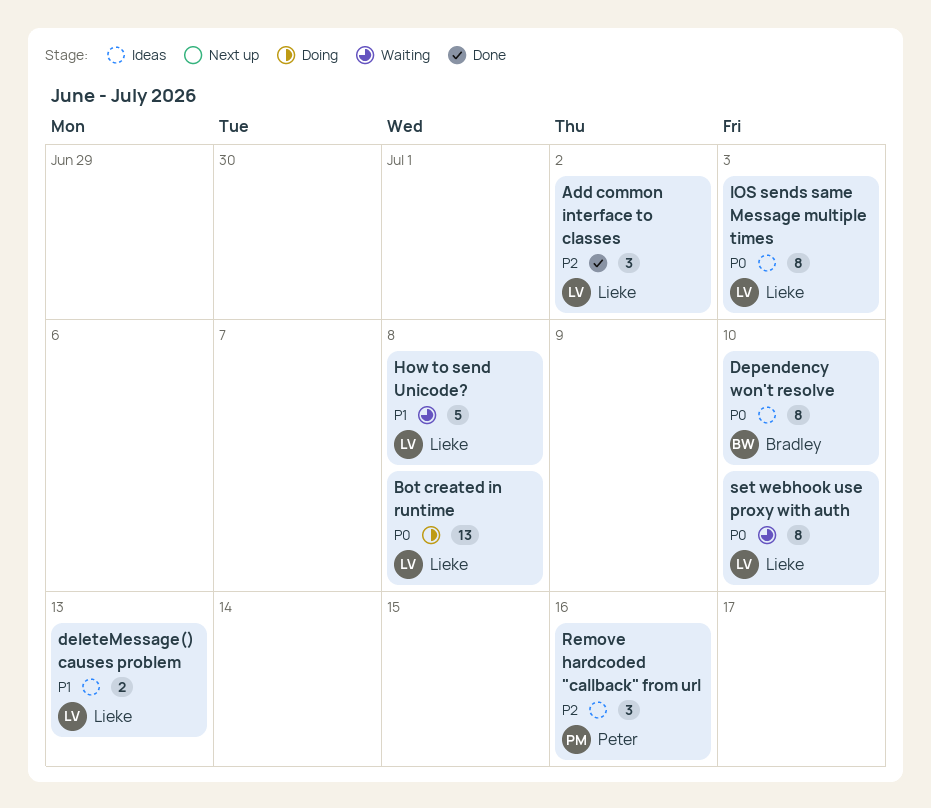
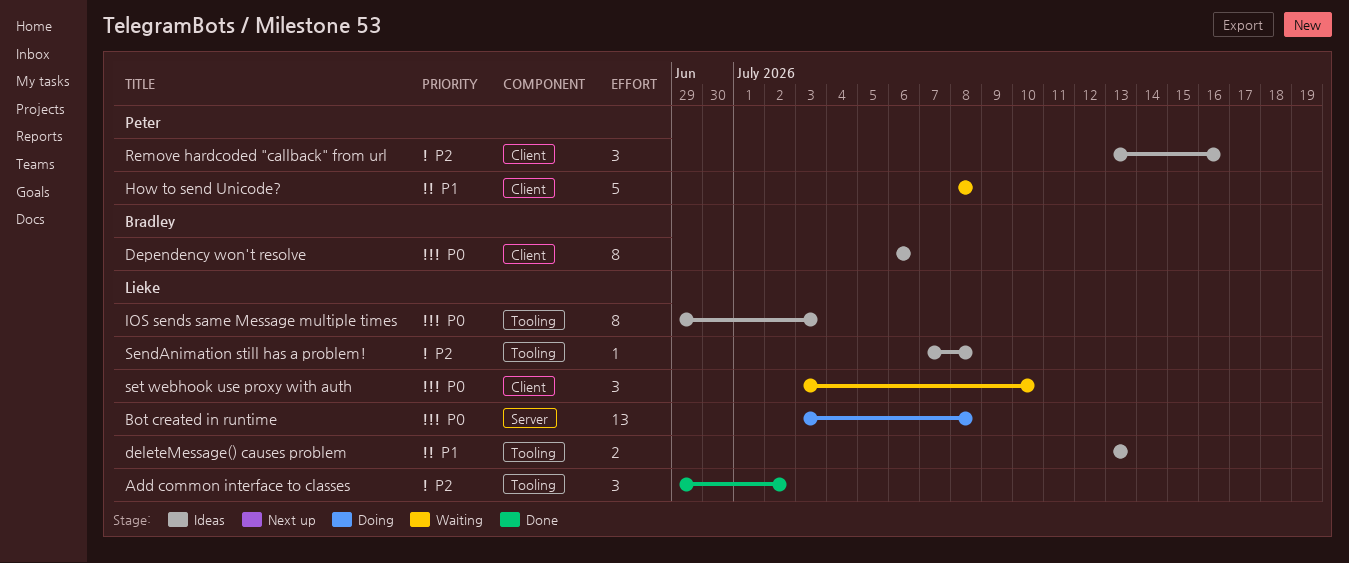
Dependency won't resolve, due: Jul 10 -> Jul 6
How to send Unicode?, owner: Lieke -> Peter
SendAnimation still has a problem!: none -> present
set webhook use proxy with auth, estimate: 8 -> 3

